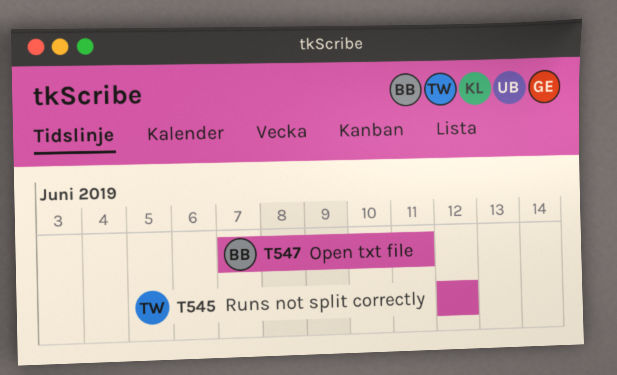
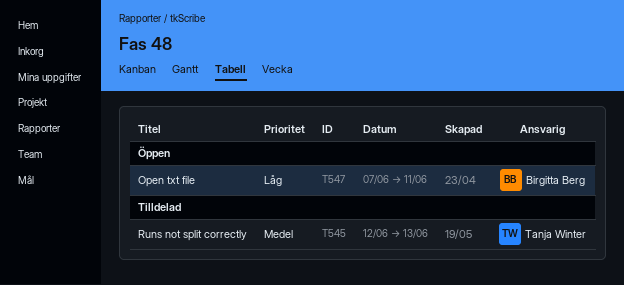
T545, due: Jun 12 -> Jun 13

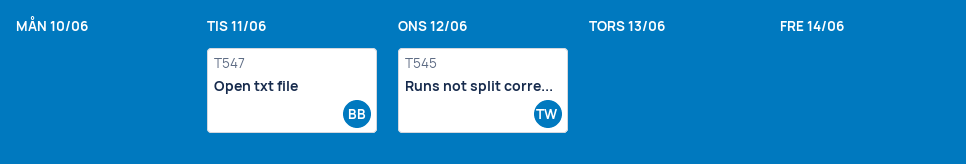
T545, due: Jun 13 -> Jun 12

